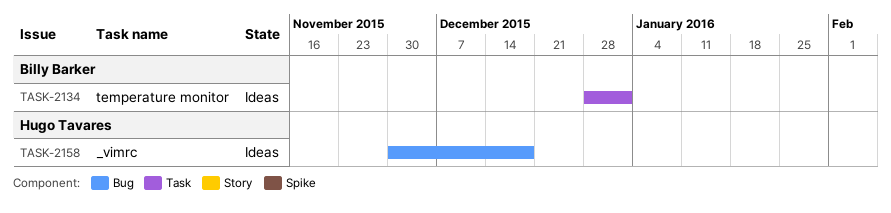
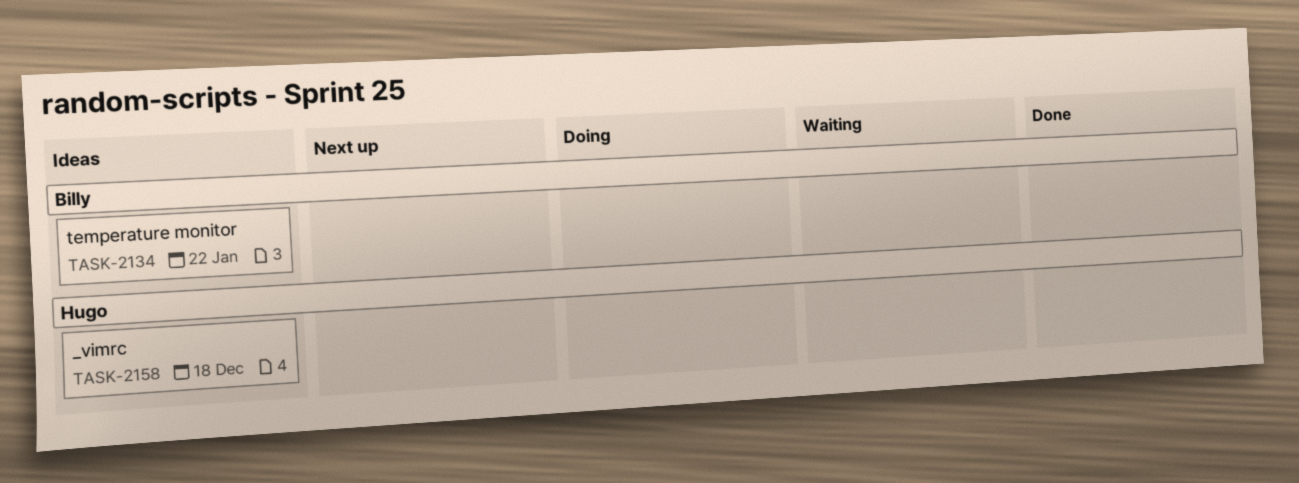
TASK-2134, due: Jan 1 -> Jan 22

